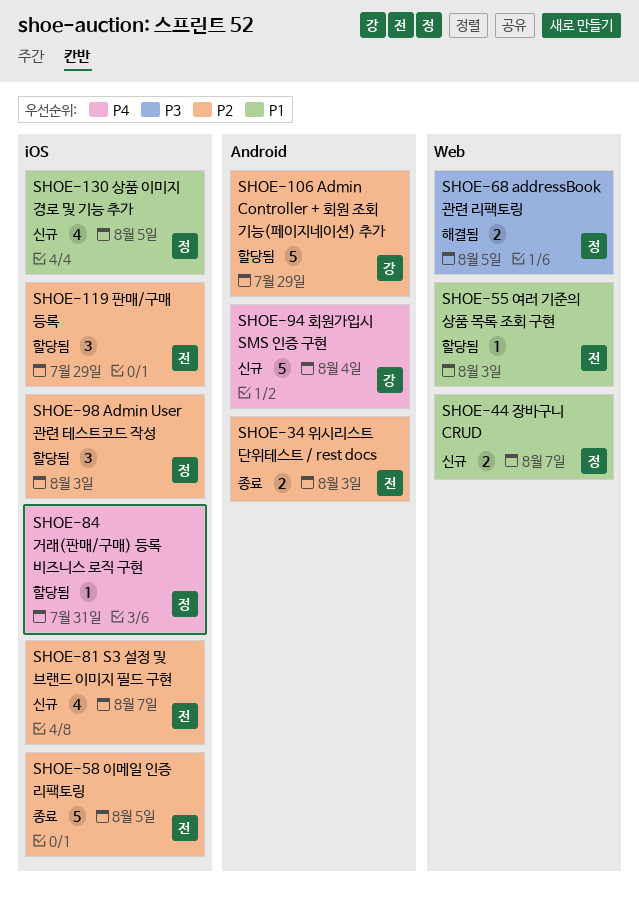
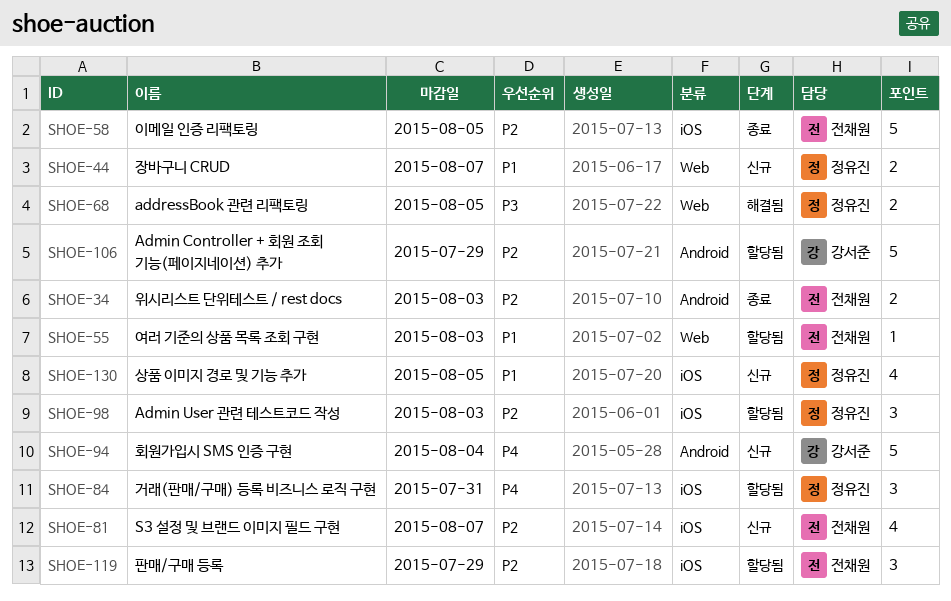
SHOE-84, estimate: 1 -> 3

